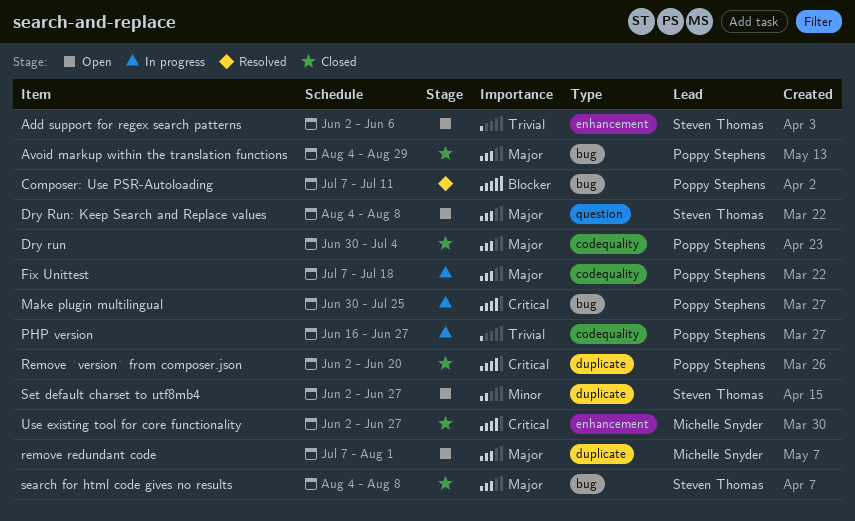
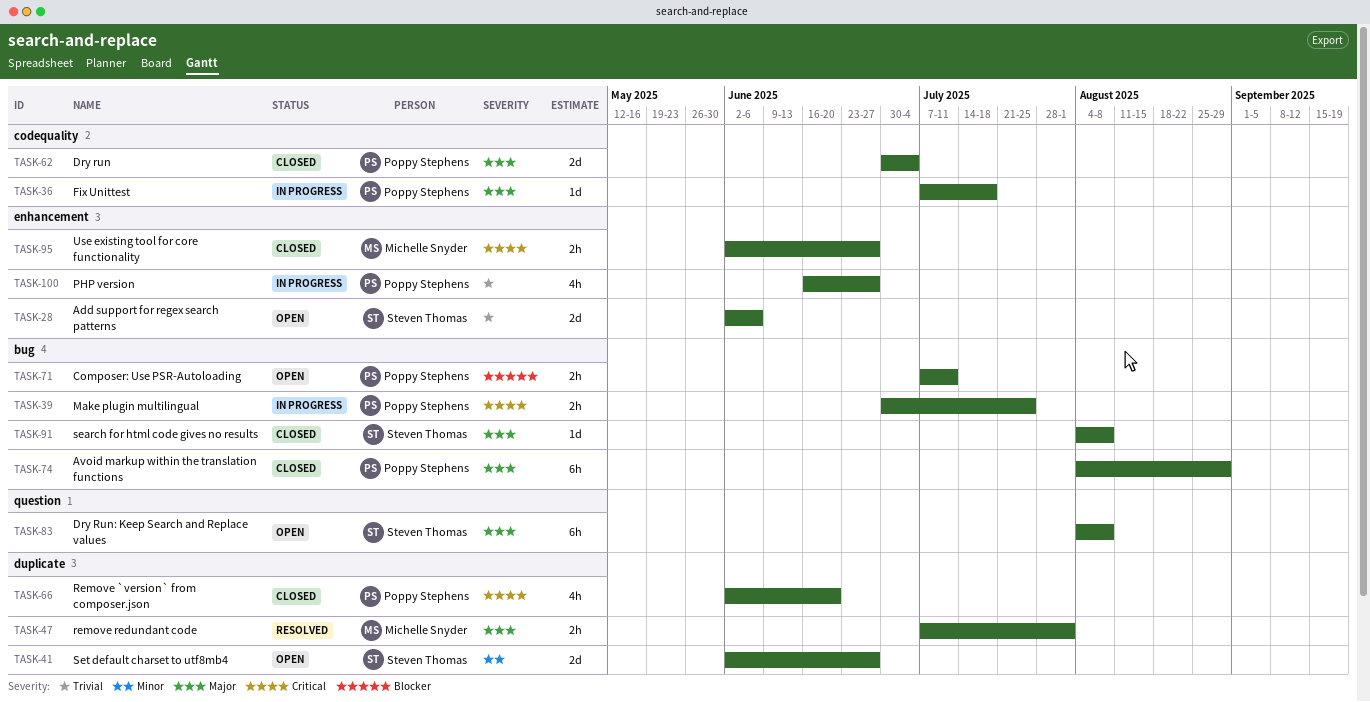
Composer: Use PSR-Autoloading, status: Resolved -> Open
PHP version, label: codequality -> enhancement
remove redundant code, status: Open -> Resolved

